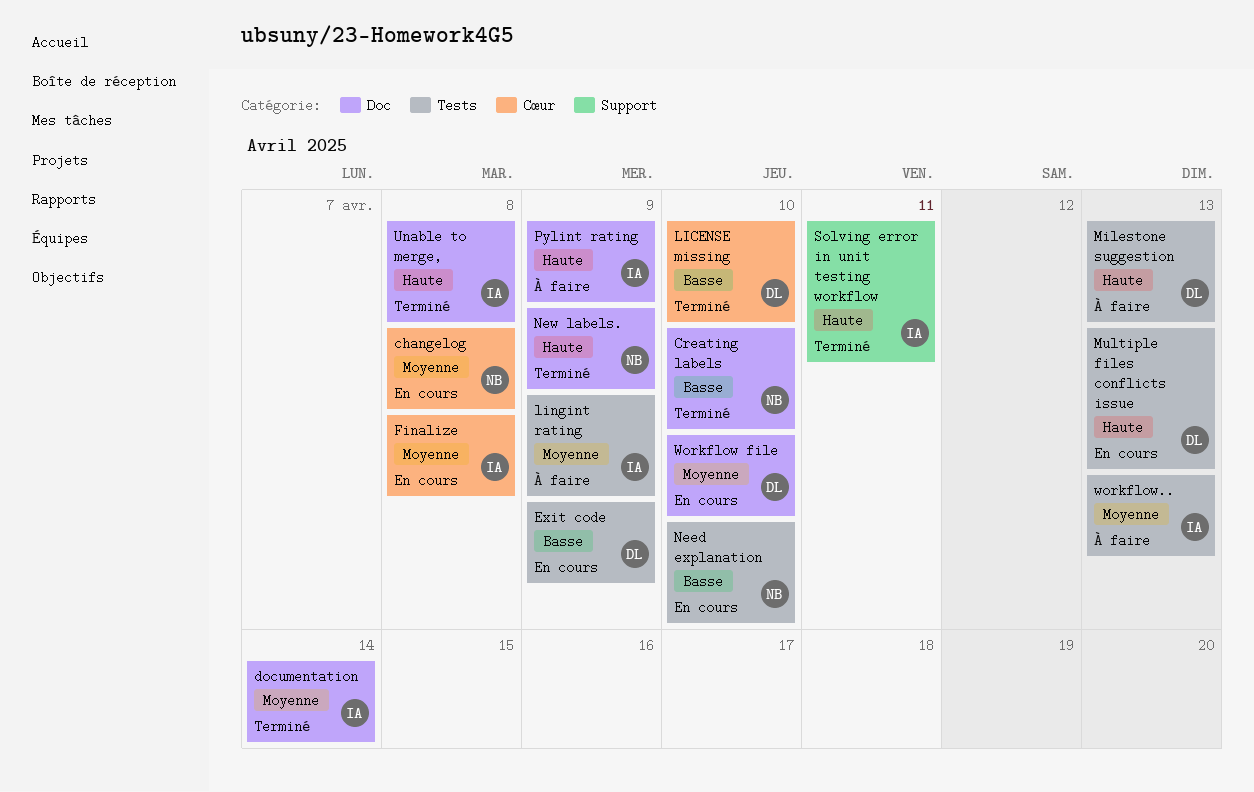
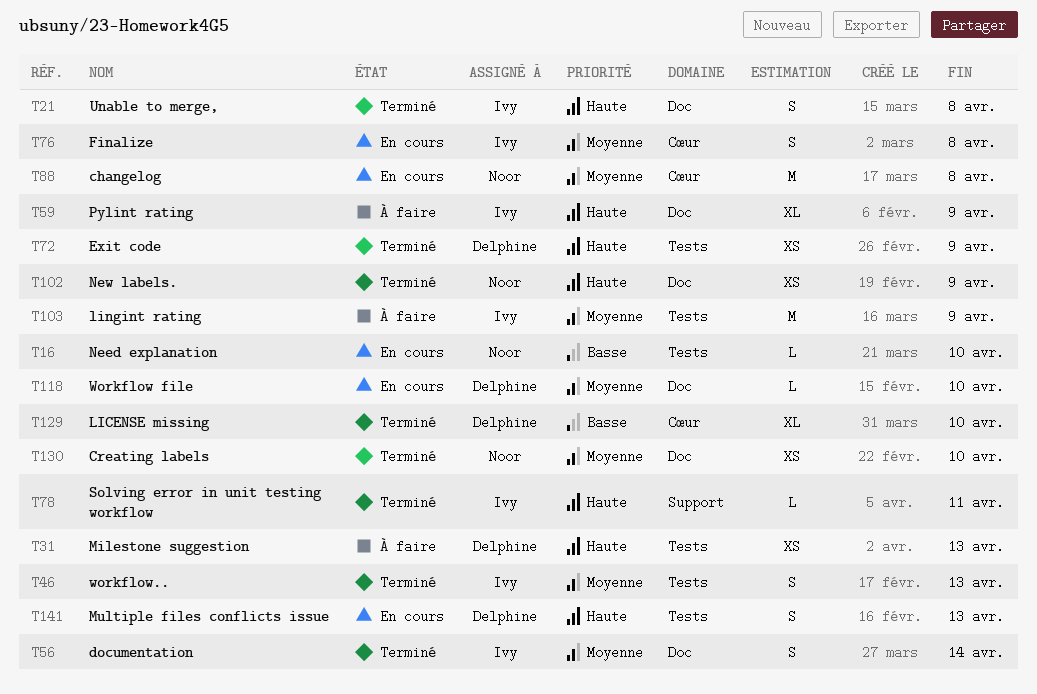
Creating labels, priority: Basse -> Moyenne
Exit code, status: En cours -> Terminé
Exit code, priority: Basse -> Haute
workflow.., status: À faire -> Terminé

